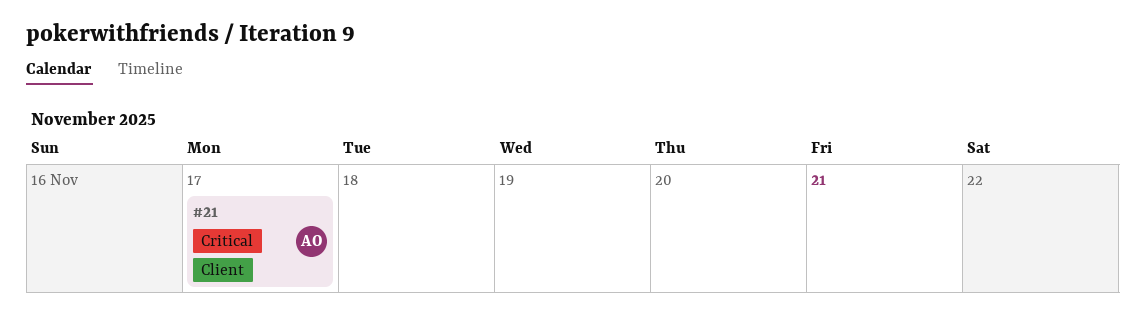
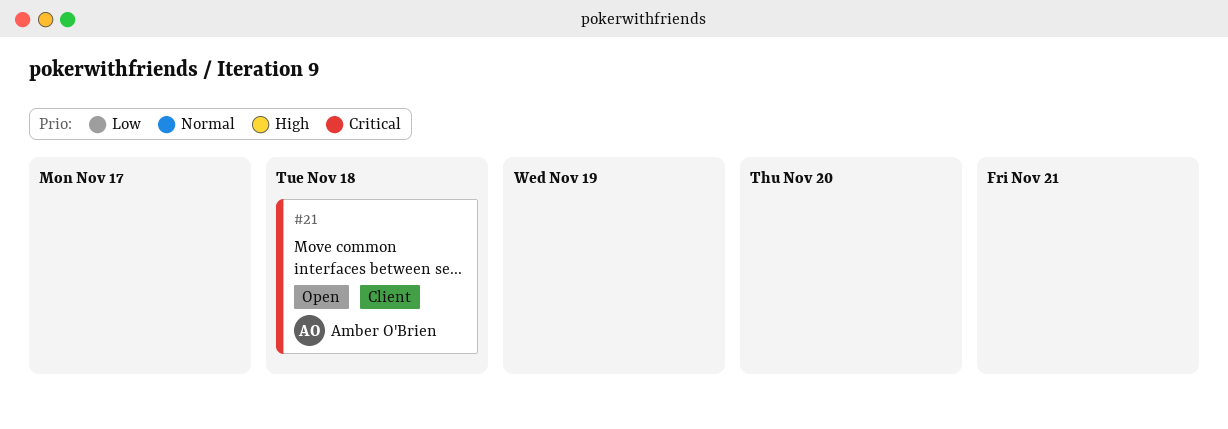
#21, due: Nov 17 -> Nov 18

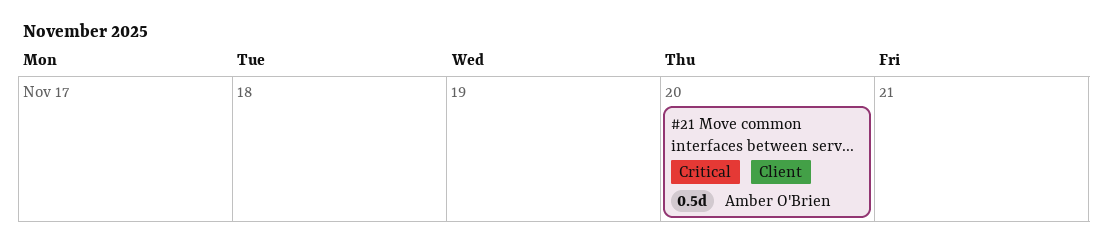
#21, due: Nov 18 -> Nov 20

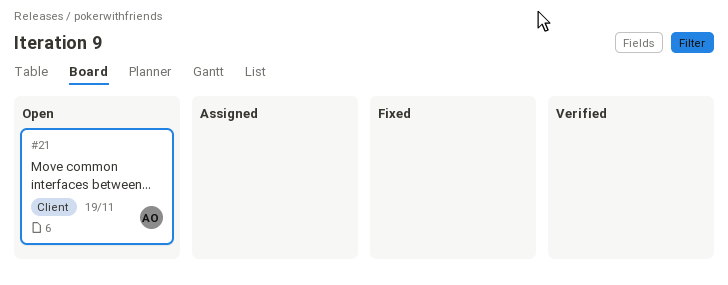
#21, due: Nov 20 -> Nov 19

